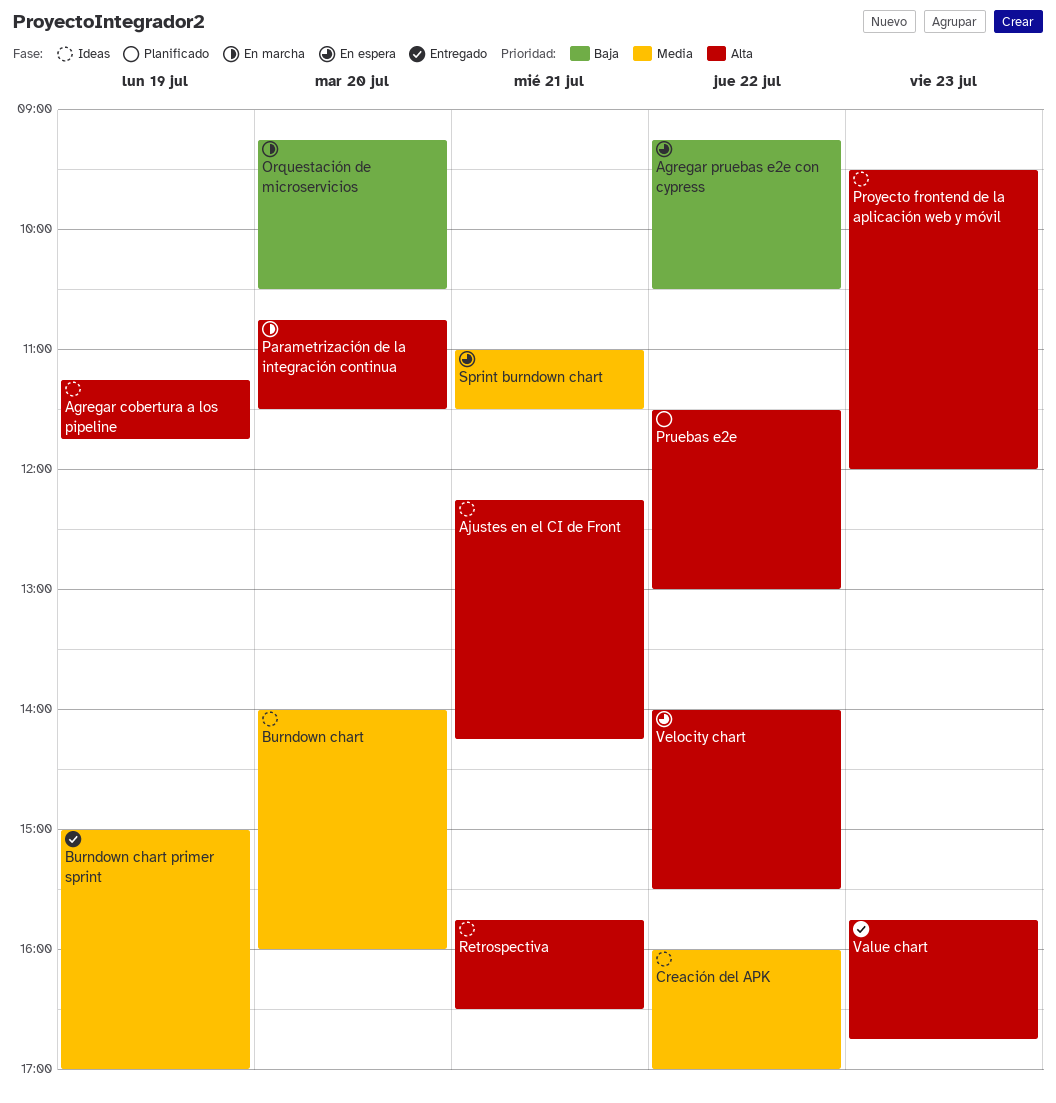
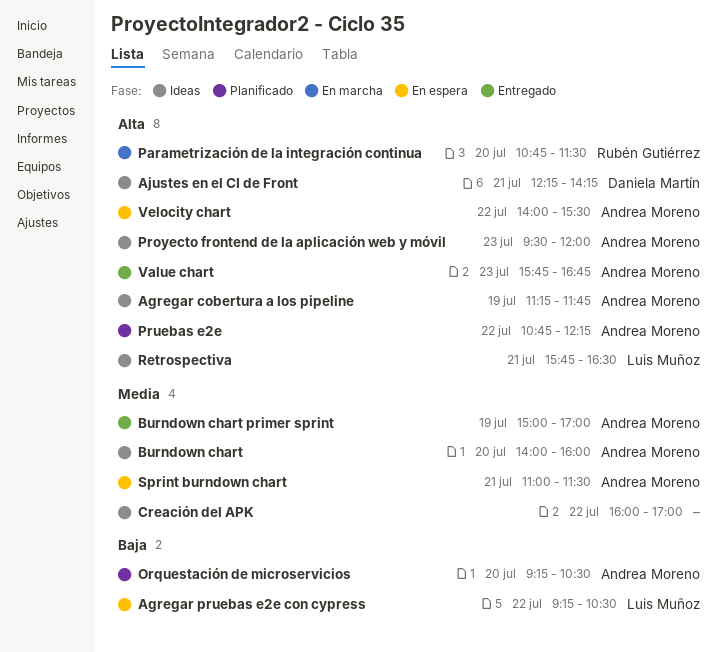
Orquestación de microservicios, status: En marcha -> Planificado
Pruebas e2e, begins: 11:30 -> 10:45
Pruebas e2e, ends: 13:00 -> 12:15

